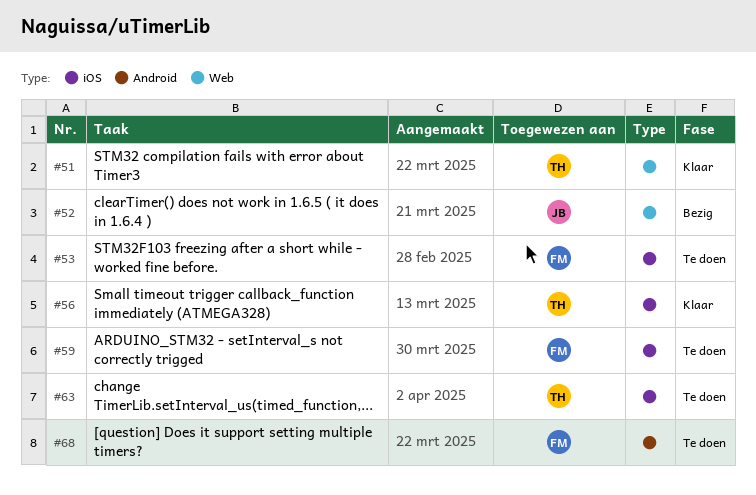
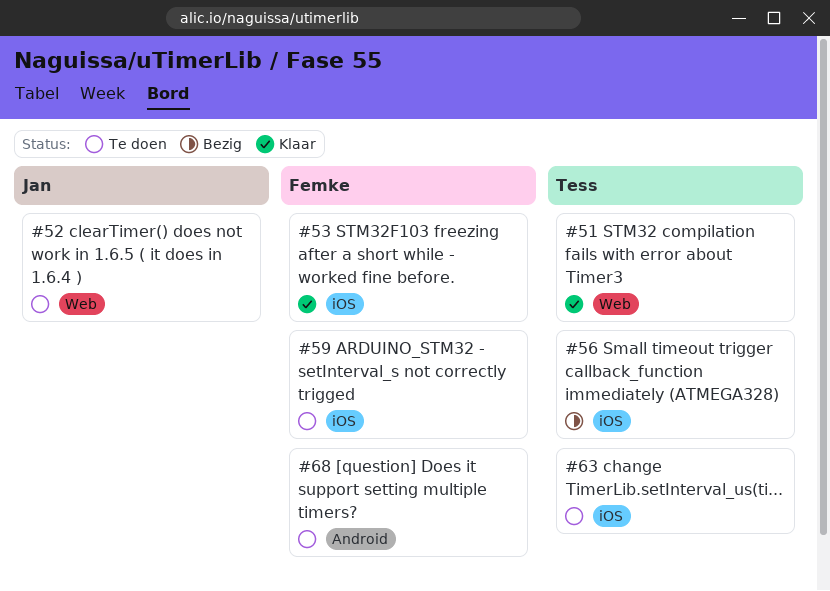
#52, status: Bezig -> Te doen
#53, status: Te doen -> Klaar
#56, status: Klaar -> Bezig

